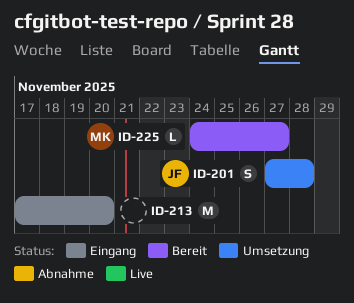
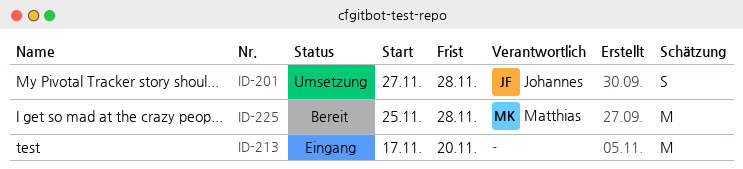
ID-225, estimate: L -> M
ID-225, start: Nov 24 -> Nov 25
ID-225, due: Nov 27 -> Nov 28

